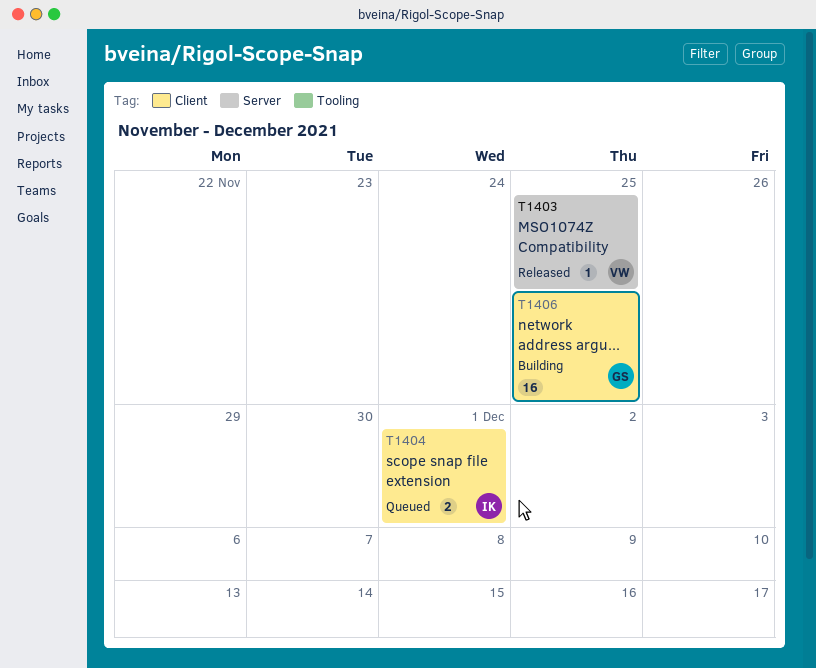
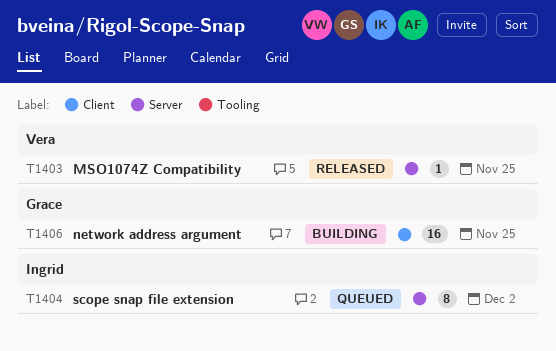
T1404, label: Client -> Server
T1404, estimate: 2 -> 8
T1404, due: Dec 1 -> Dec 2

